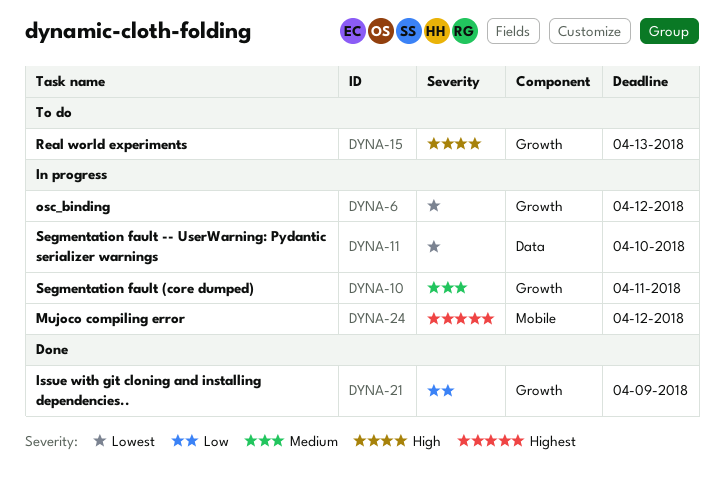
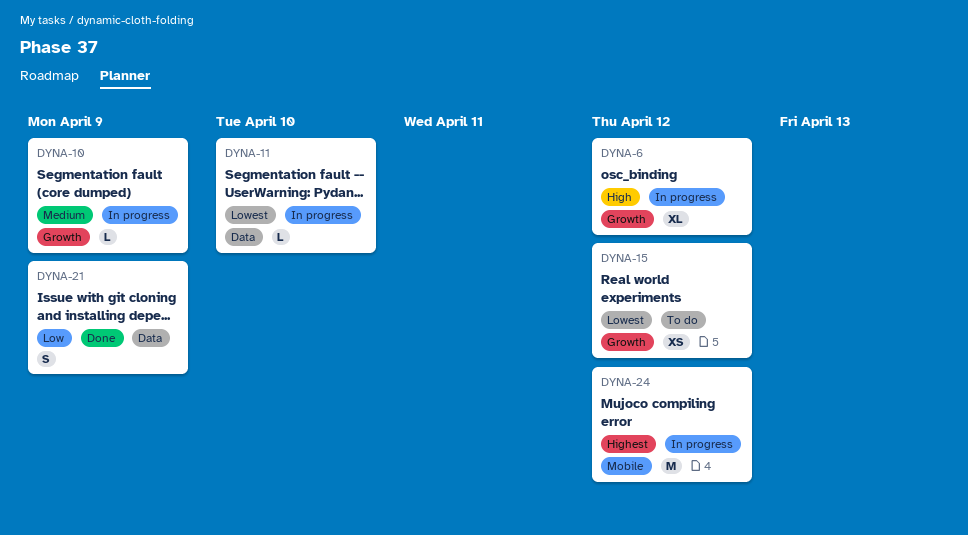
DYNA-6, priority: Lowest -> High
DYNA-10, due: Apr 11 -> Apr 9
DYNA-15, priority: High -> Lowest
DYNA-15, due: Apr 13 -> Apr 12
DYNA-21, label: Growth -> Data

